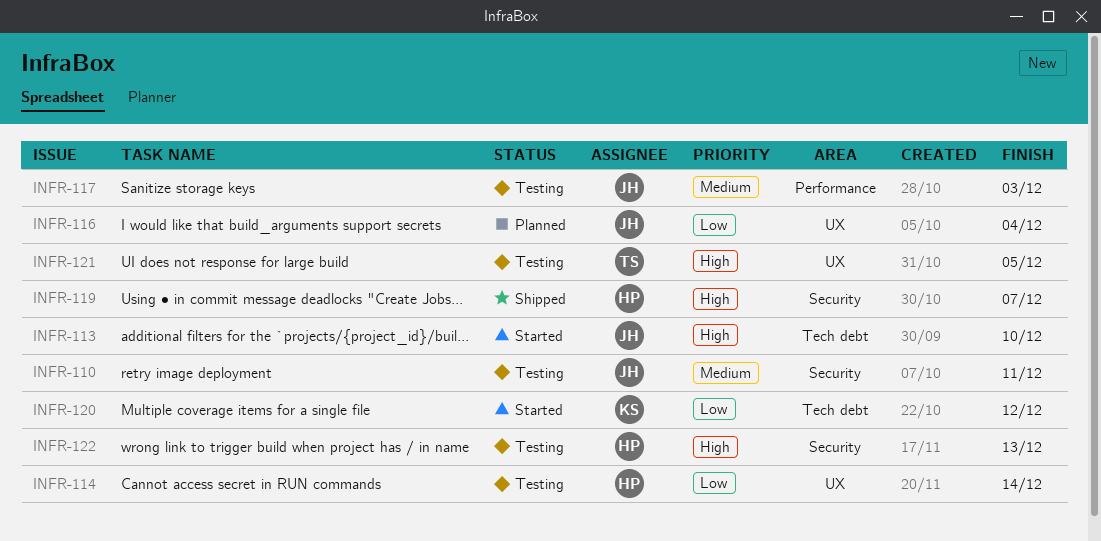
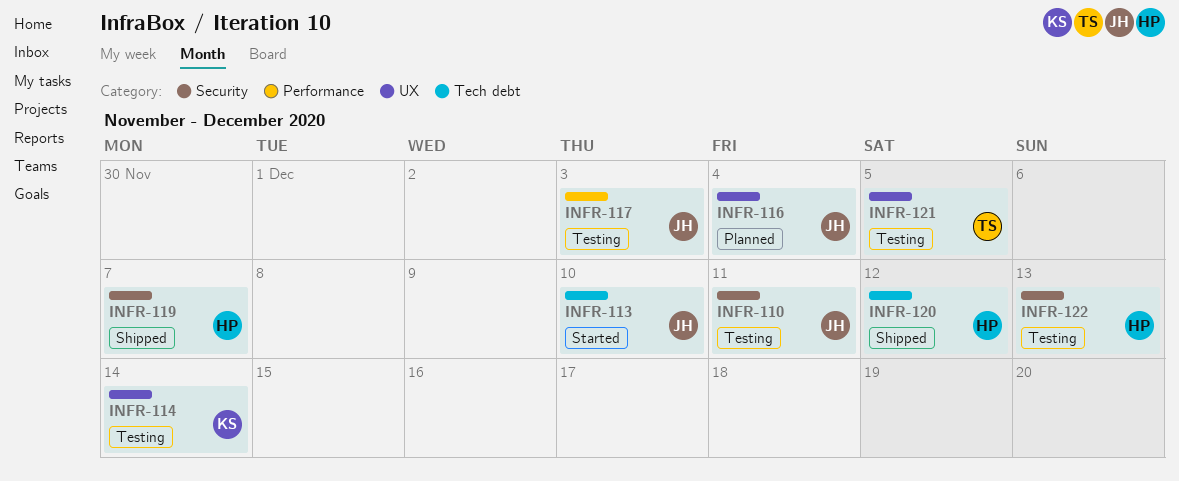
INFR-114, owner: HP -> KS
INFR-120, status: Started -> Shipped
INFR-120, owner: KS -> HP

